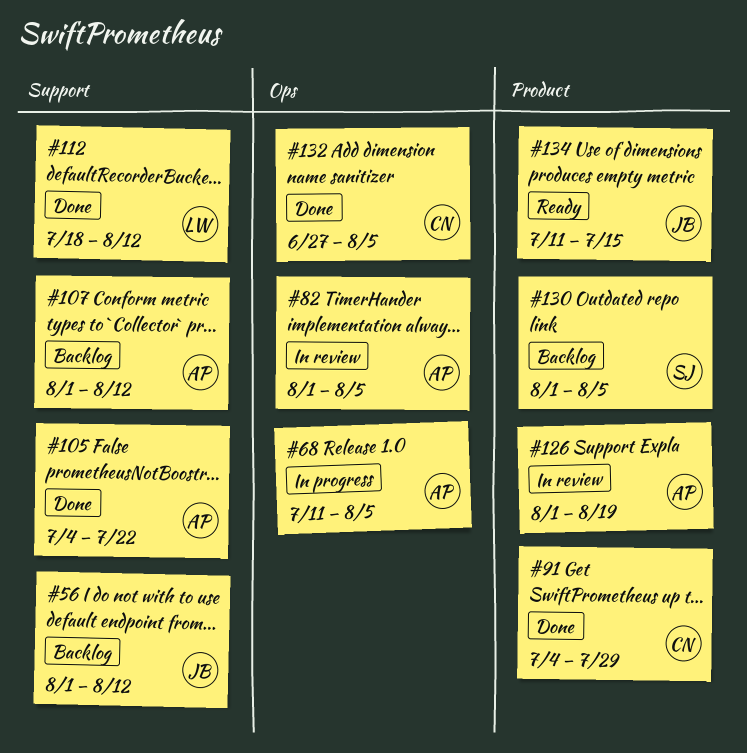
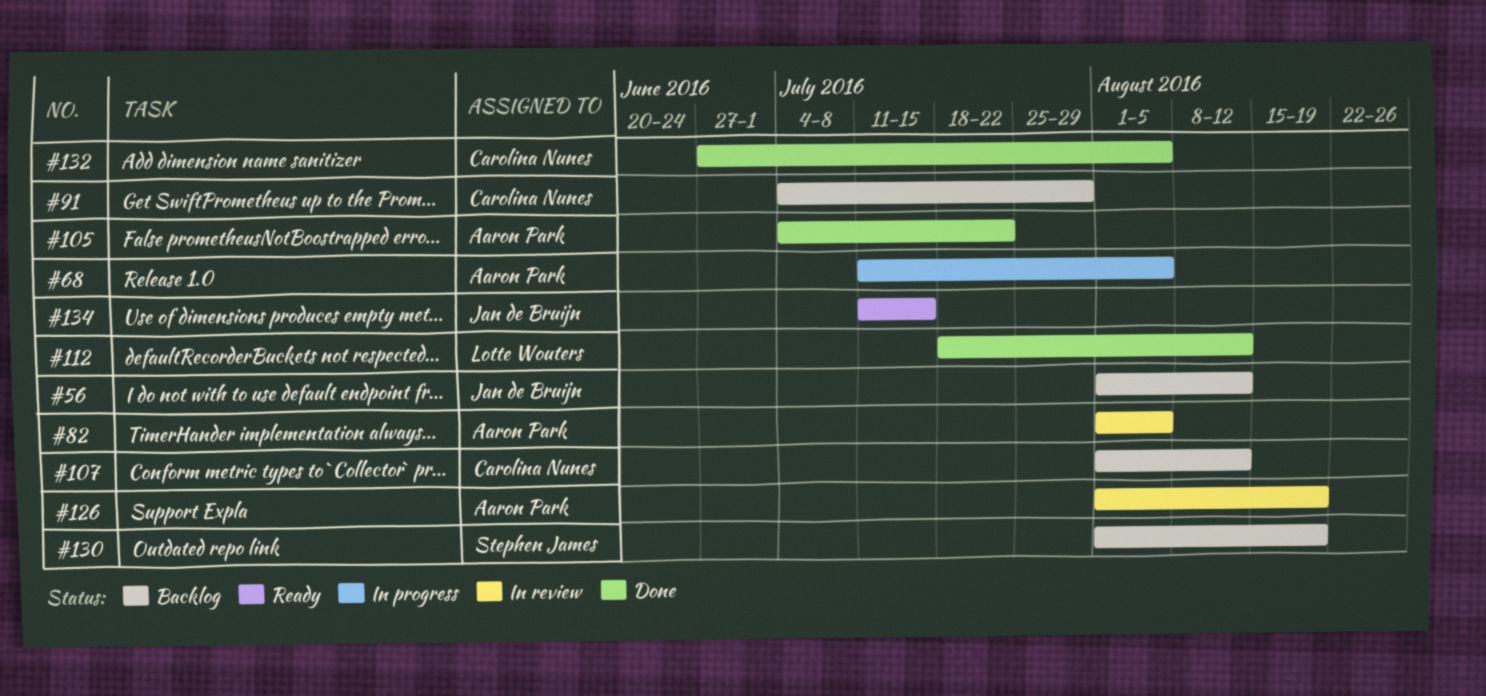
#91, status: Done -> Backlog
#107, owner: Aaron Park -> Carolina Nunes
#130, due: Aug 5 -> Aug 19

